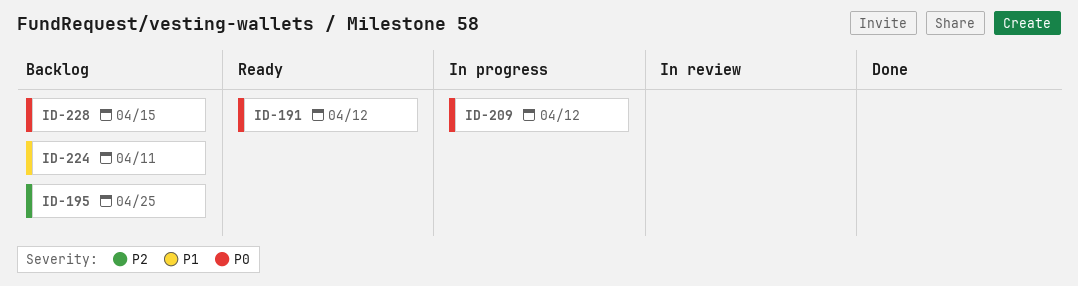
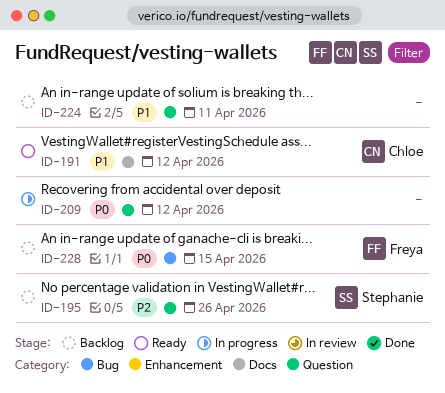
ID-191, priority: P0 -> P1
ID-195, due: Apr 25 -> Apr 26

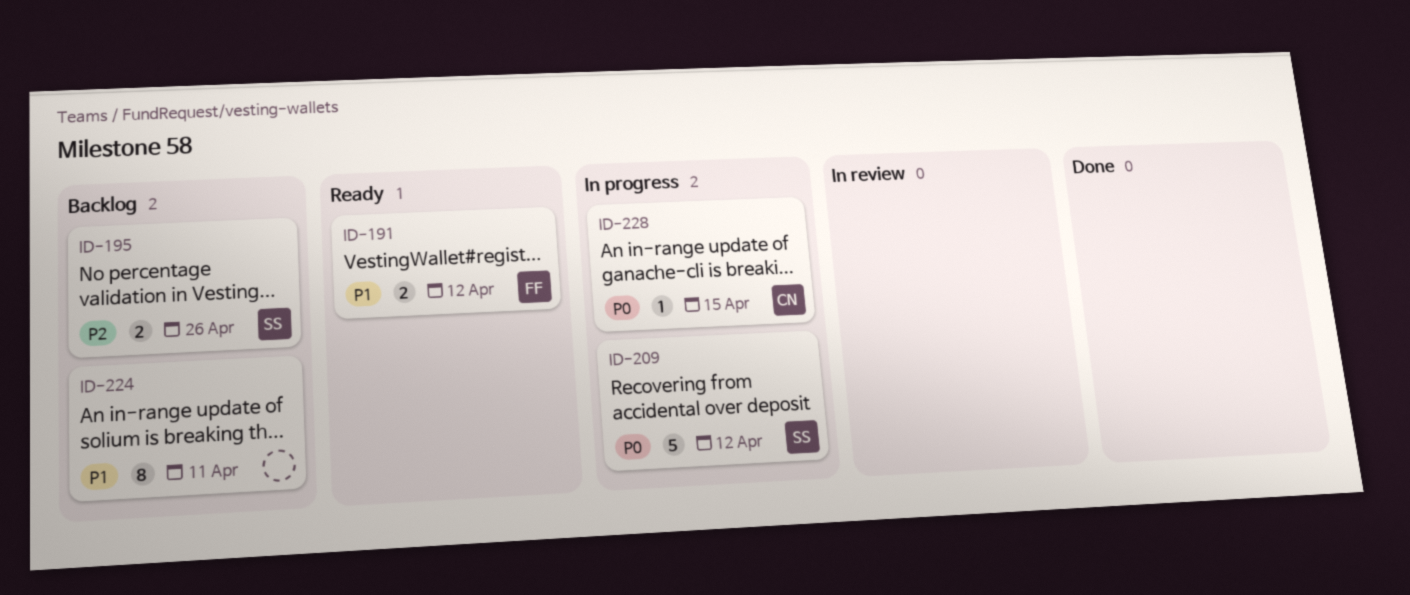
ID-191, owner: Chloe -> Freya
ID-209, owner: none -> Stephanie
ID-228, status: Backlog -> In progress
ID-228, owner: Freya -> Chloe

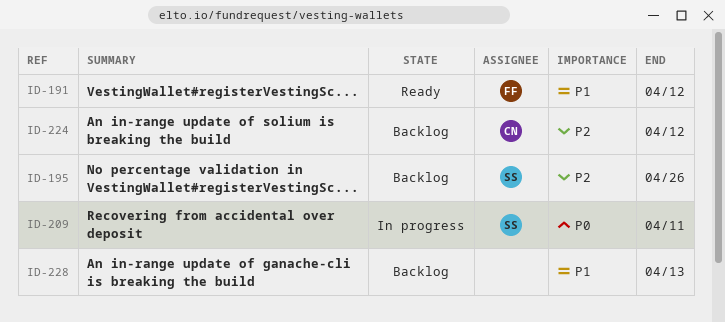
ID-209, due: Apr 12 -> Apr 11
ID-224, owner: none -> CN
ID-224, priority: P1 -> P2
ID-224, due: Apr 11 -> Apr 12
ID-228, status: In progress -> Backlog
ID-228, owner: CN -> none
ID-228, priority: P0 -> P1
ID-228, due: Apr 15 -> Apr 13

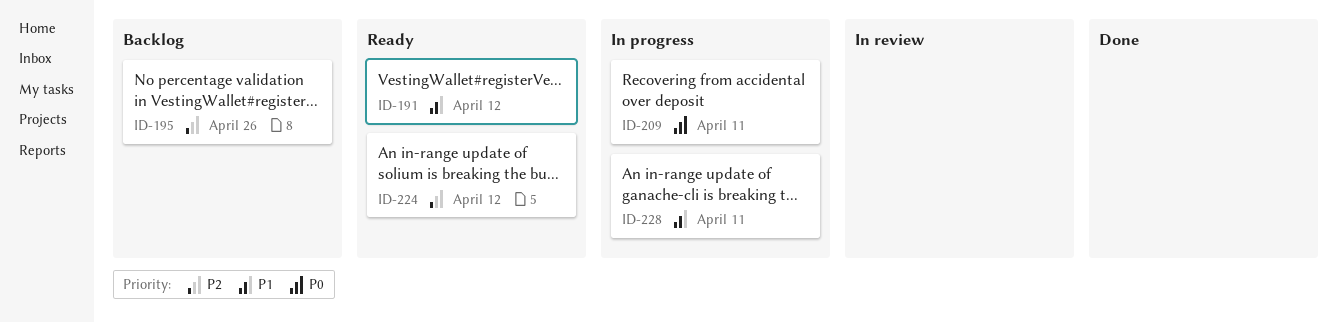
ID-224, status: Backlog -> Ready
ID-228, status: Backlog -> In progress
ID-228, due: Apr 13 -> Apr 11

